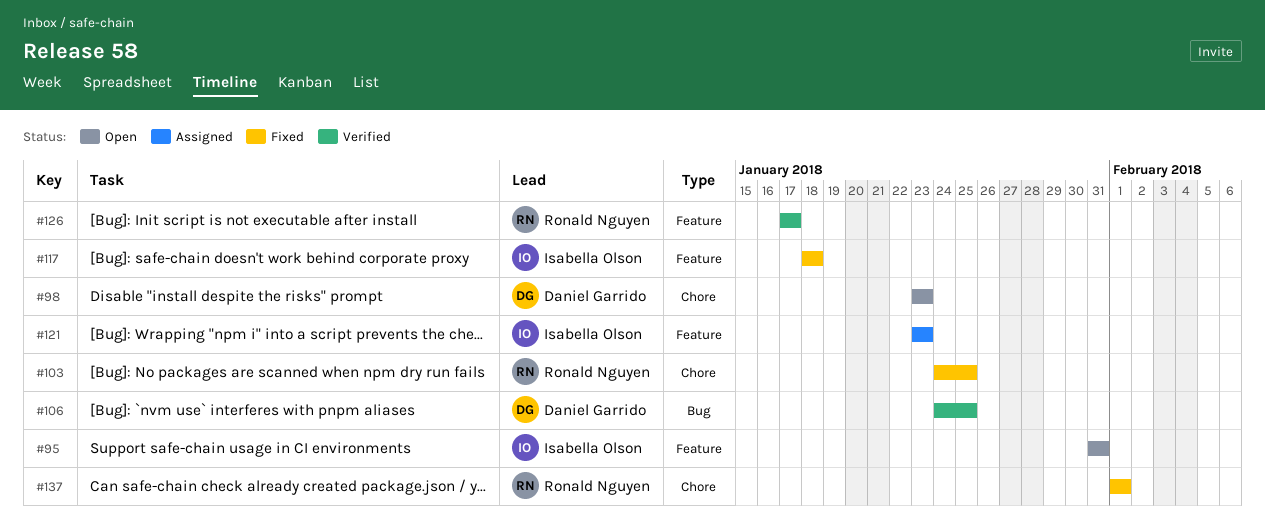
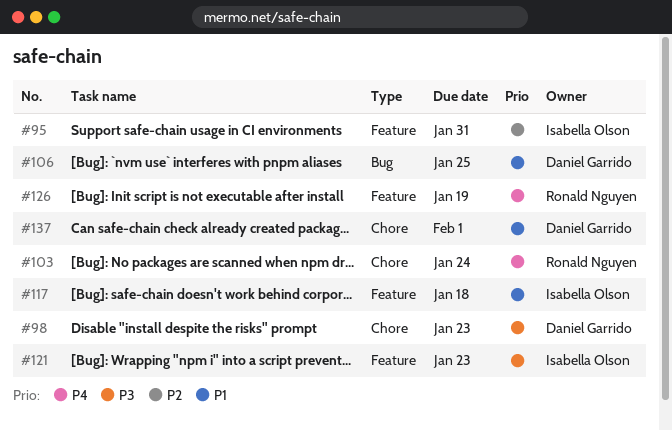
#103, due: Jan 25 -> Jan 24
#126, due: Jan 17 -> Jan 19
#137, owner: Ronald Nguyen -> Daniel Garrido

